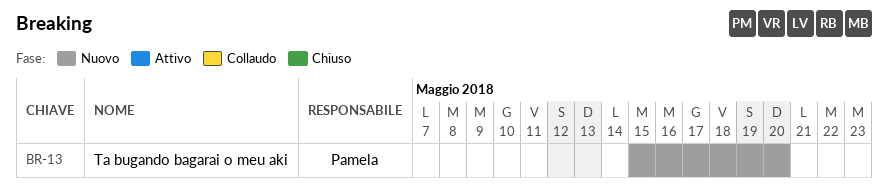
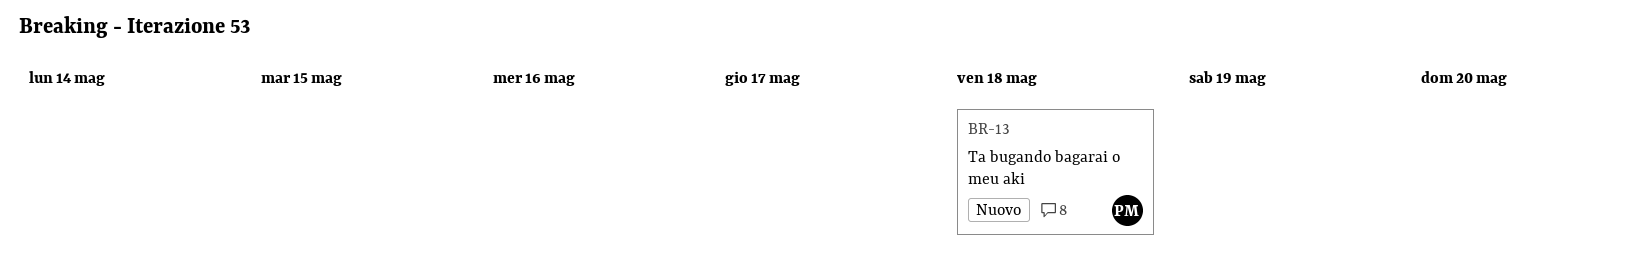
BR-13, due: May 20 -> May 18

